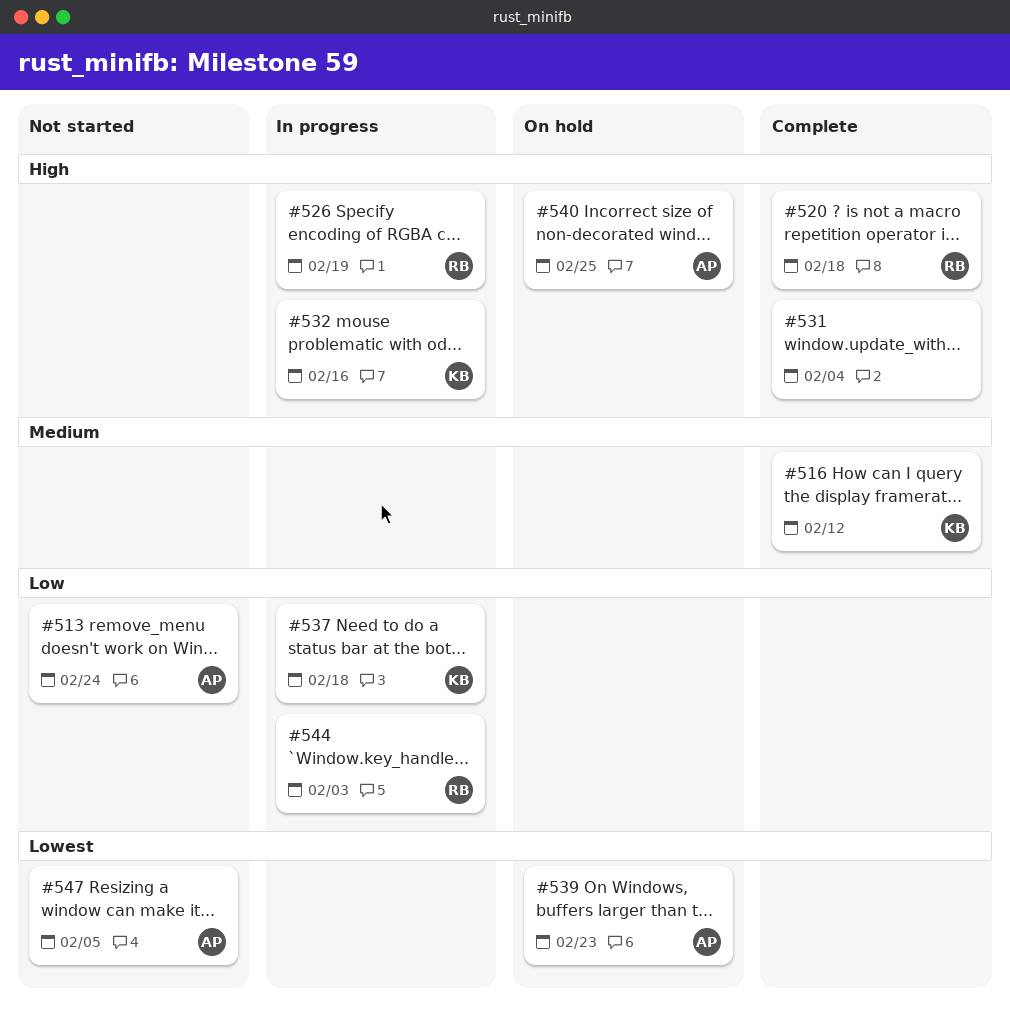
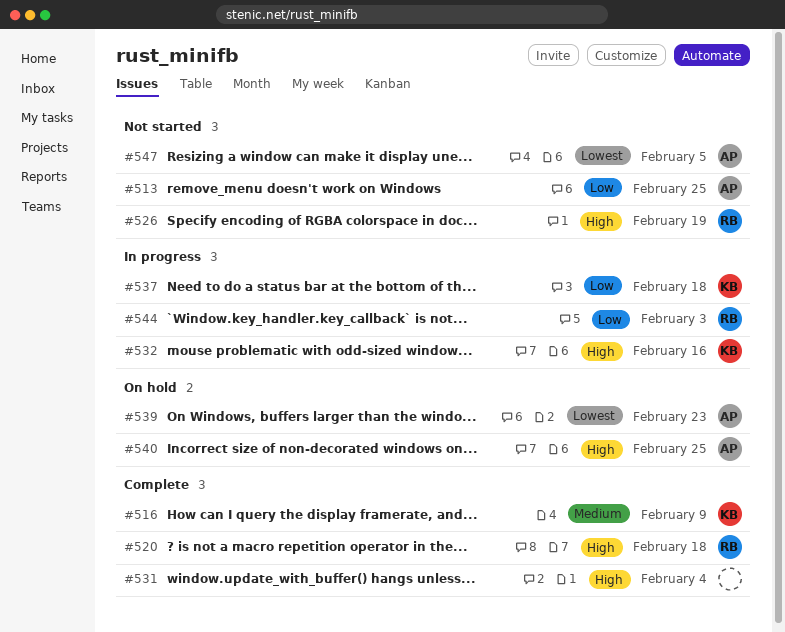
#513, due: Feb 24 -> Feb 25
#516, due: Feb 12 -> Feb 9
#526, status: In progress -> Not started

